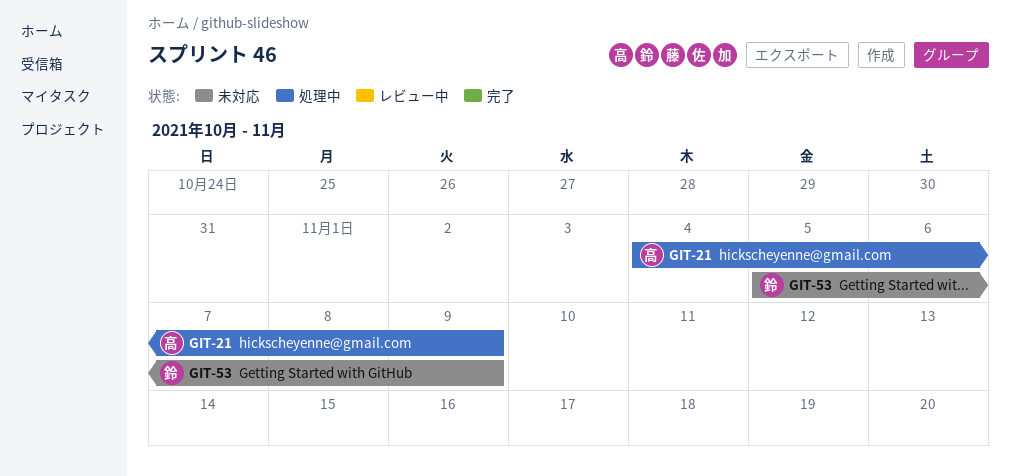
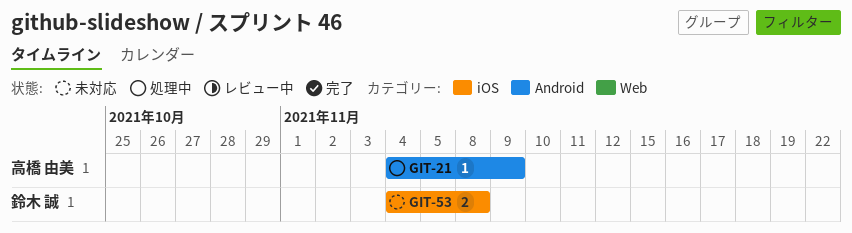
GIT-53, start: Nov 5 -> Nov 4
GIT-53, due: Nov 9 -> Nov 8

